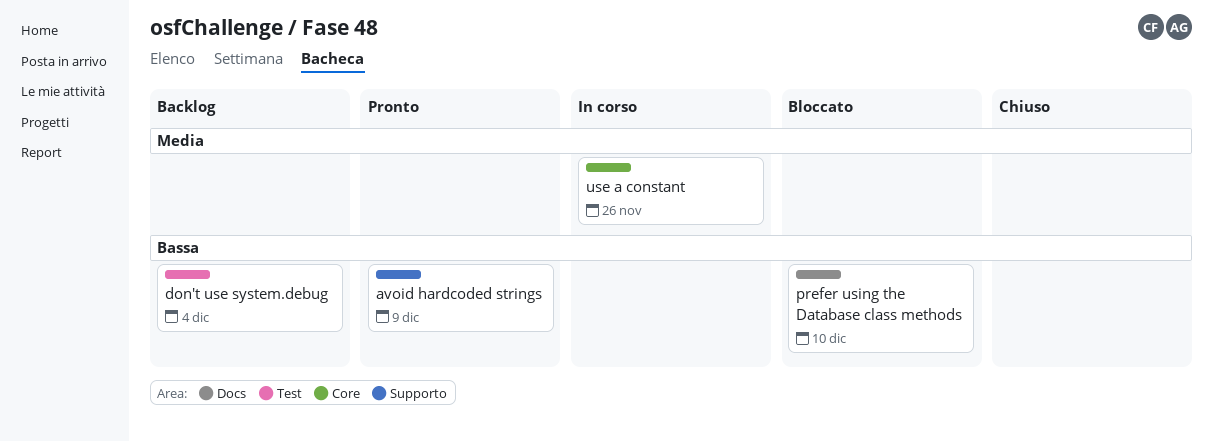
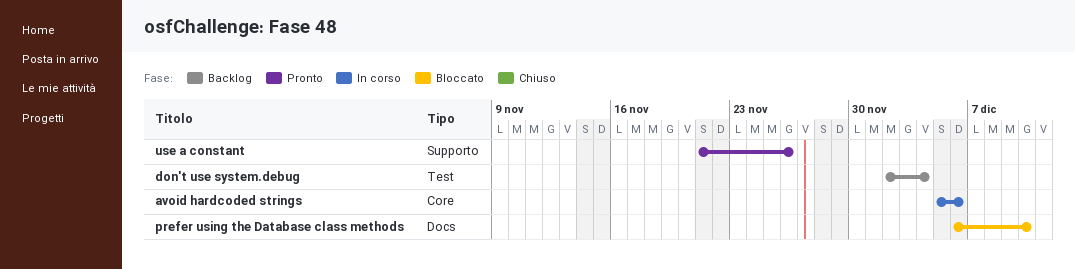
avoid hardcoded strings, status: Pronto -> In corso
avoid hardcoded strings, label: Supporto -> Core
avoid hardcoded strings, due: Dec 9 -> Dec 6
use a constant, status: In corso -> Pronto
use a constant, label: Core -> Supporto

